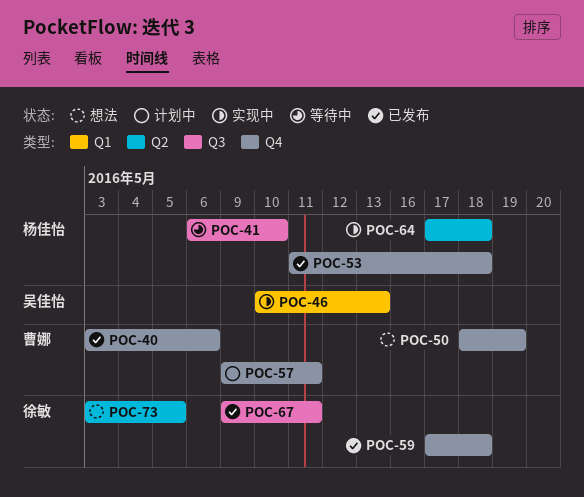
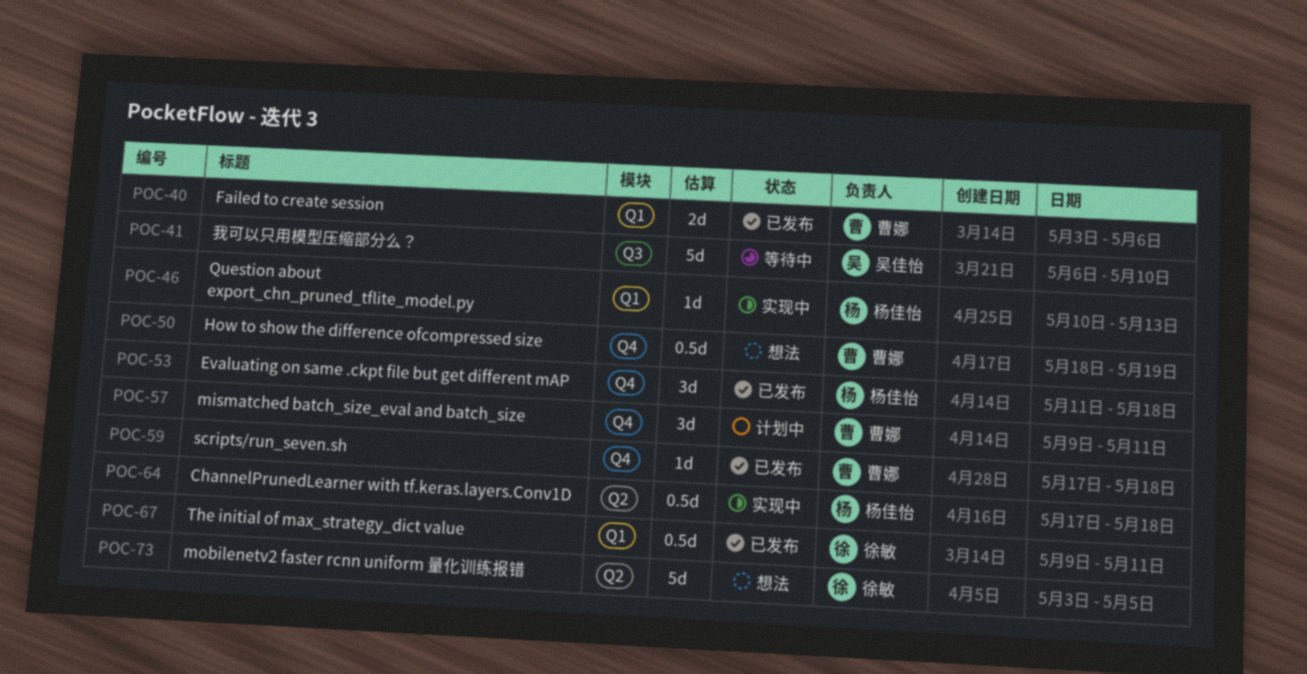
POC-40, label: Q4 -> Q1
POC-41, owner: 杨佳怡 -> 吴佳怡
POC-46, owner: 吴佳怡 -> 杨佳怡
POC-59, owner: 徐敏 -> 曹娜
POC-67, label: Q3 -> Q1

